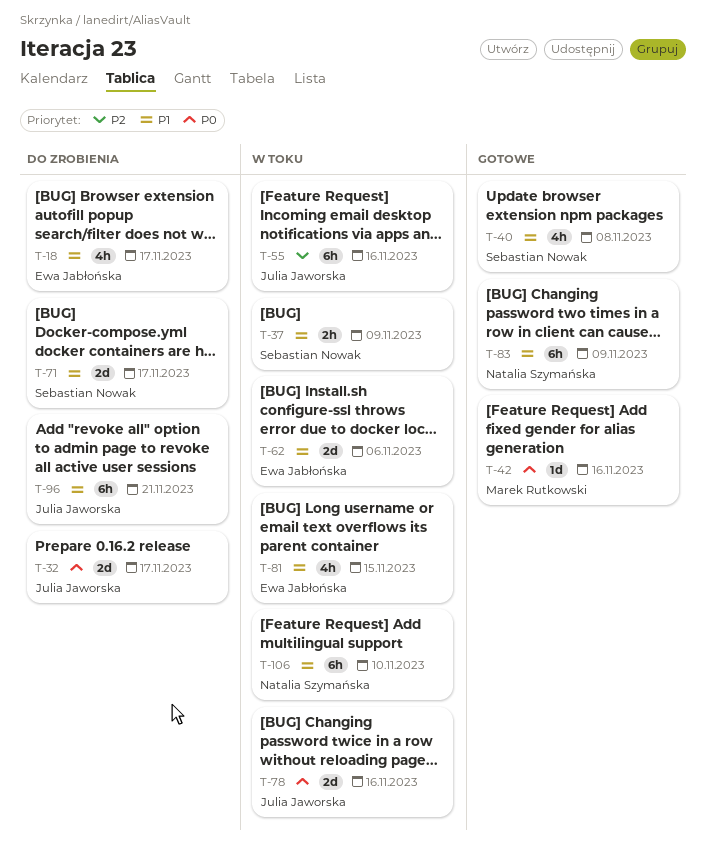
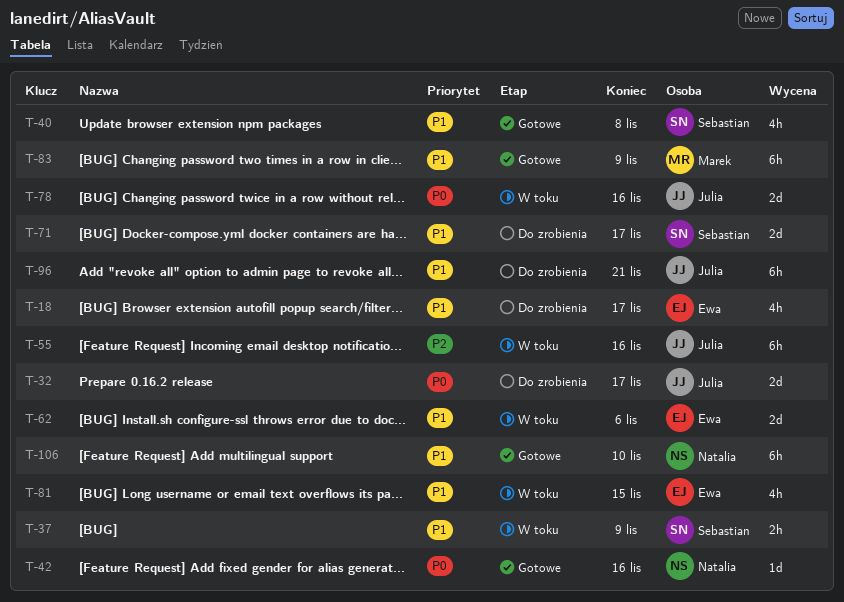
T-42, owner: Marek Rutkowski -> Natalia Szymańska
T-83, owner: Natalia Szymańska -> Marek Rutkowski
T-106, status: W toku -> Gotowe

